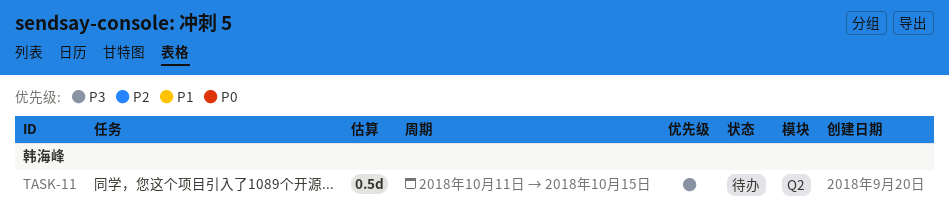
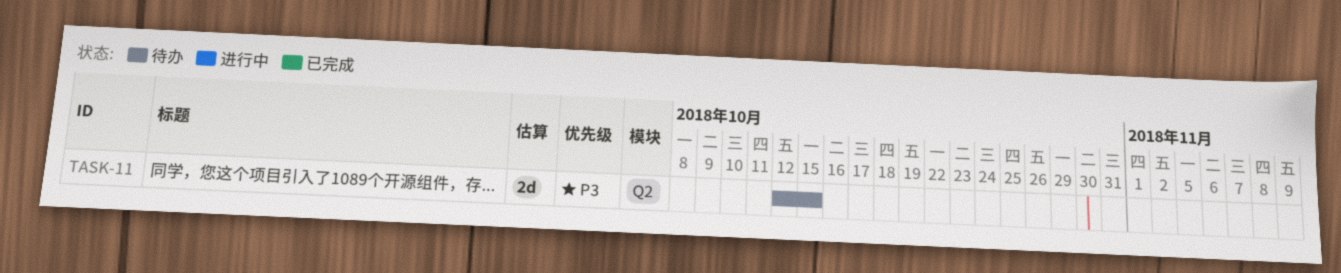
TASK-11, estimate: 0.5d -> 2d
TASK-11, start: Oct 11 -> Oct 12

